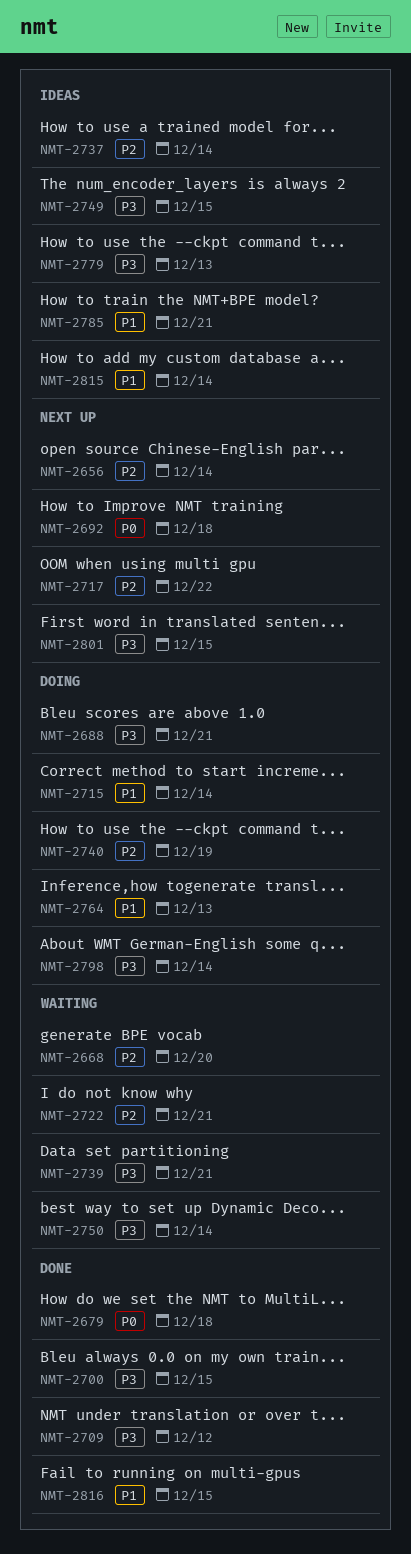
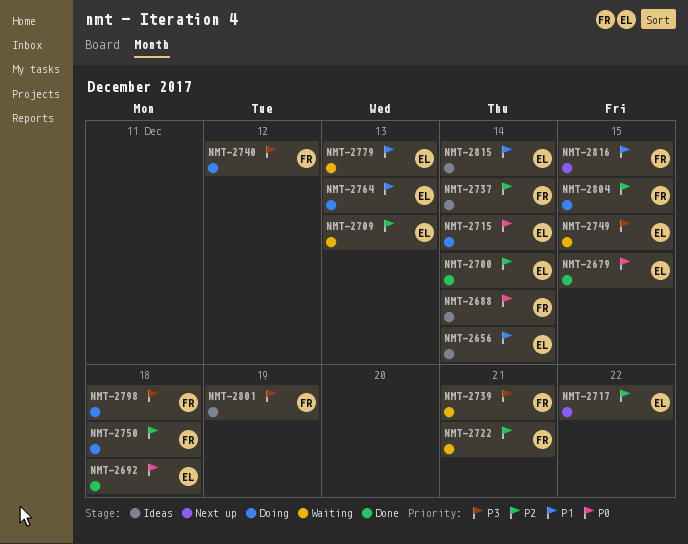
NMT-2656, status: Next up -> Ideas
NMT-2656, priority: P2 -> P1
NMT-2668: present -> none
NMT-2679, due: Dec 18 -> Dec 15
NMT-2688, status: Doing -> Ideas
NMT-2688, priority: P3 -> P0
NMT-2688, due: Dec 21 -> Dec 14
NMT-2692, status: Next up -> Done
NMT-2700, priority: P3 -> P2
NMT-2700, due: Dec 15 -> Dec 14
NMT-2709, status: Done -> Waiting
NMT-2709, priority: P3 -> P2
NMT-2709, due: Dec 12 -> Dec 13
NMT-2715, priority: P1 -> P0
NMT-2740, priority: P2 -> P3
NMT-2740, due: Dec 19 -> Dec 12
NMT-2749, status: Ideas -> Waiting
NMT-2750, status: Waiting -> Doing
NMT-2750, priority: P3 -> P2
NMT-2750, due: Dec 14 -> Dec 18
NMT-2779, status: Ideas -> Waiting
NMT-2779, priority: P3 -> P1
NMT-2785: present -> none
NMT-2798, due: Dec 14 -> Dec 18
NMT-2801, status: Next up -> Ideas
NMT-2801, due: Dec 15 -> Dec 19
NMT-2804: none -> present
NMT-2816, status: Done -> Next up

